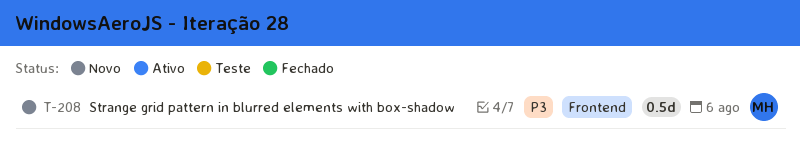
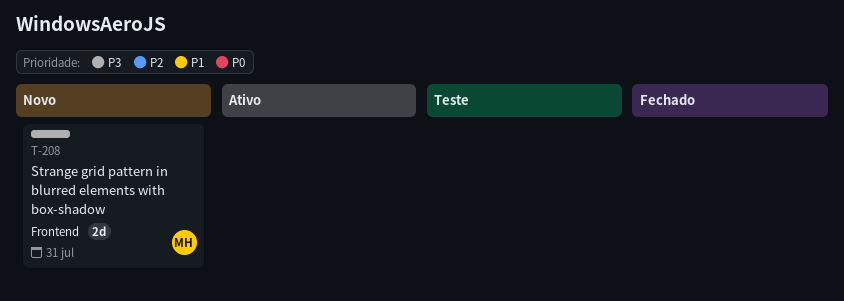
T-208, estimate: 0.5d -> 2d
T-208, due: Aug 6 -> Jul 31

